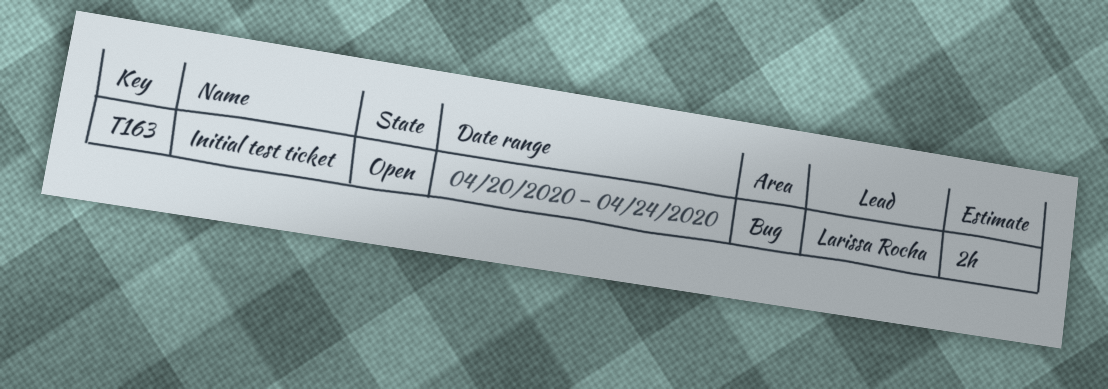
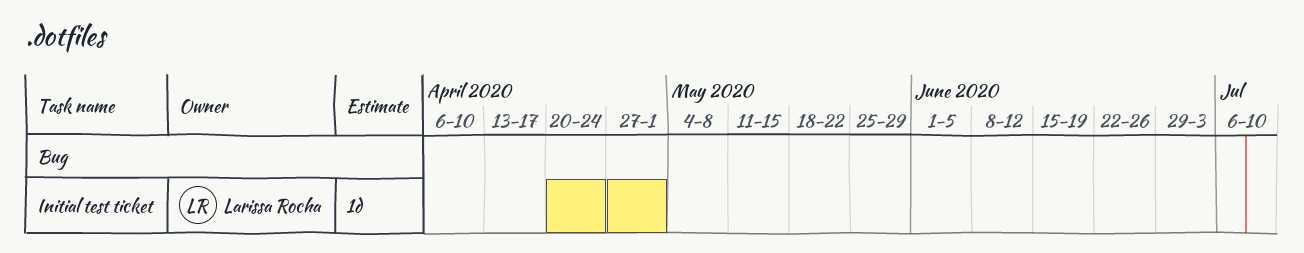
Initial test ticket, estimate: 2h -> 1d
Initial test ticket, due: Apr 24 -> May 1

